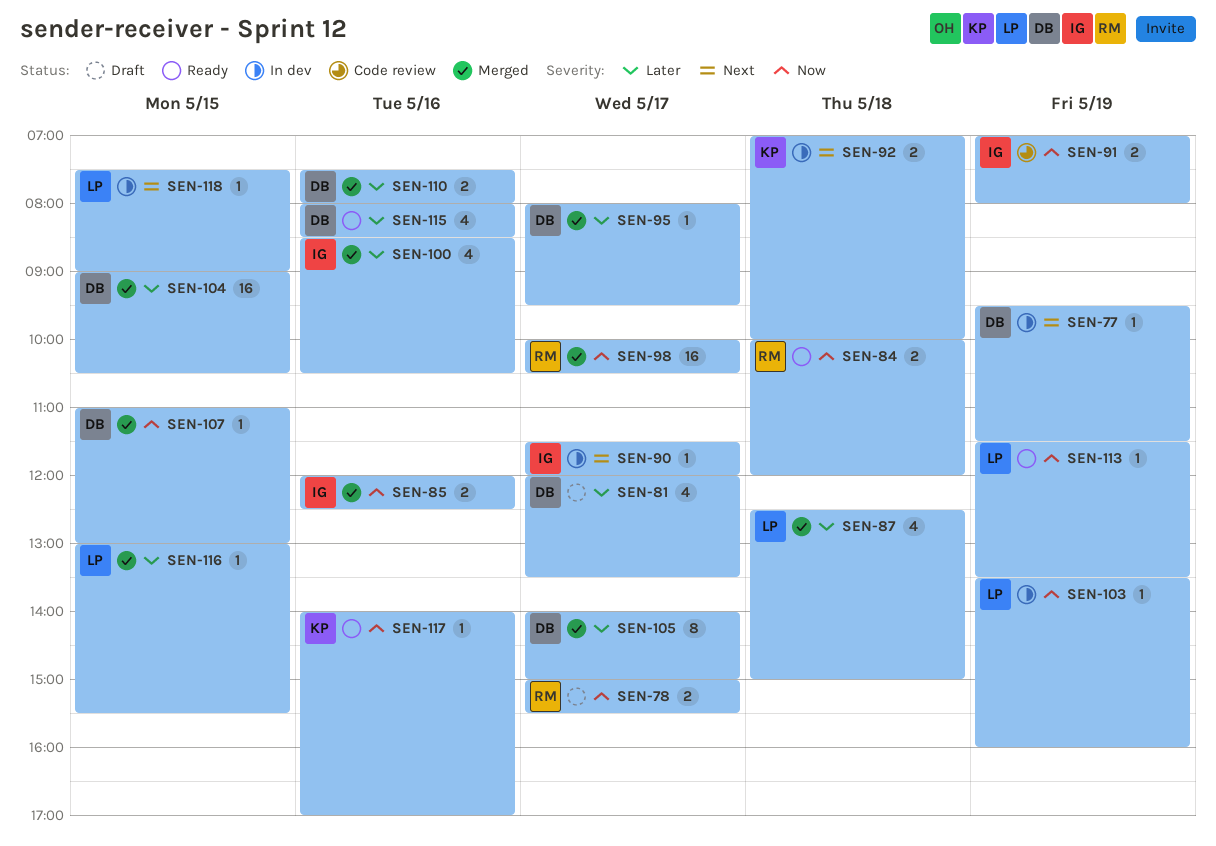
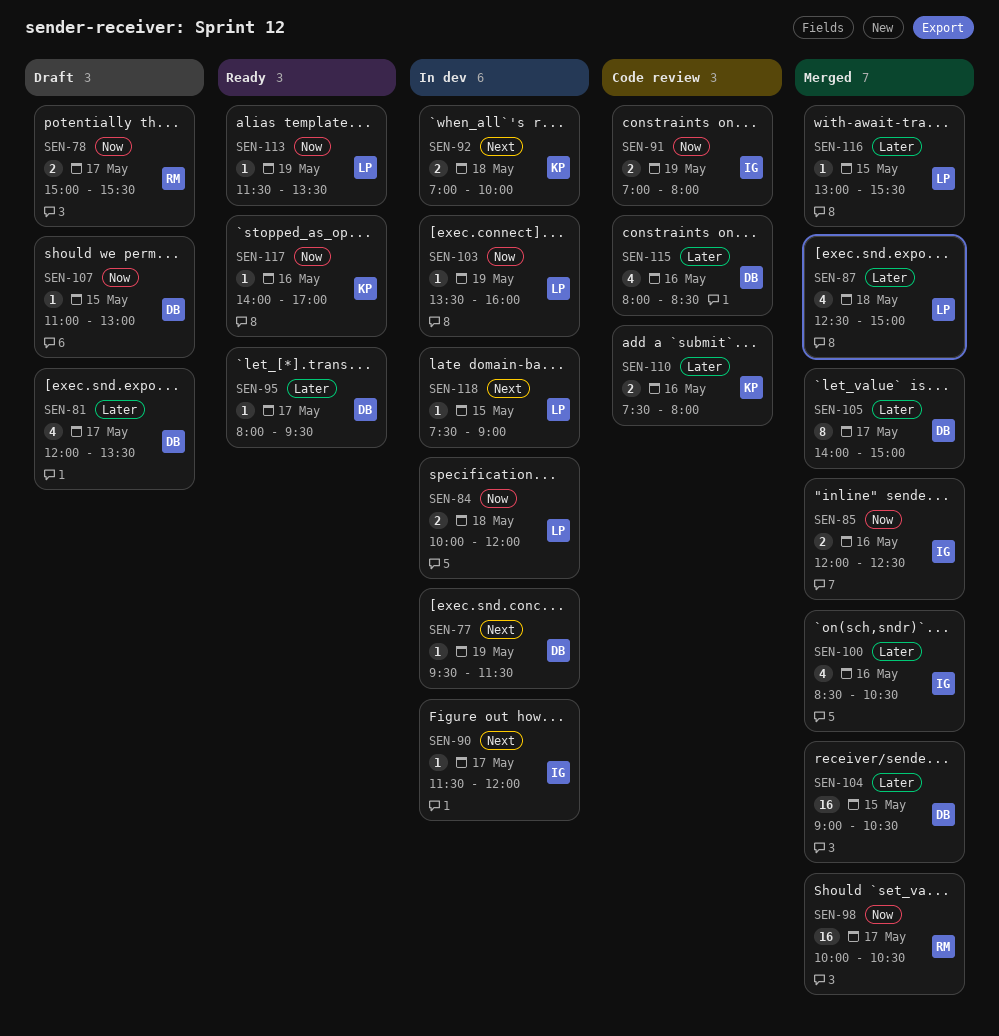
SEN-84, status: Ready -> In dev
SEN-84, owner: RM -> LP
SEN-95, status: Merged -> Ready
SEN-107, status: Merged -> Draft
SEN-110, status: Merged -> Code review
SEN-110, owner: DB -> KP
SEN-115, status: Ready -> Code review

